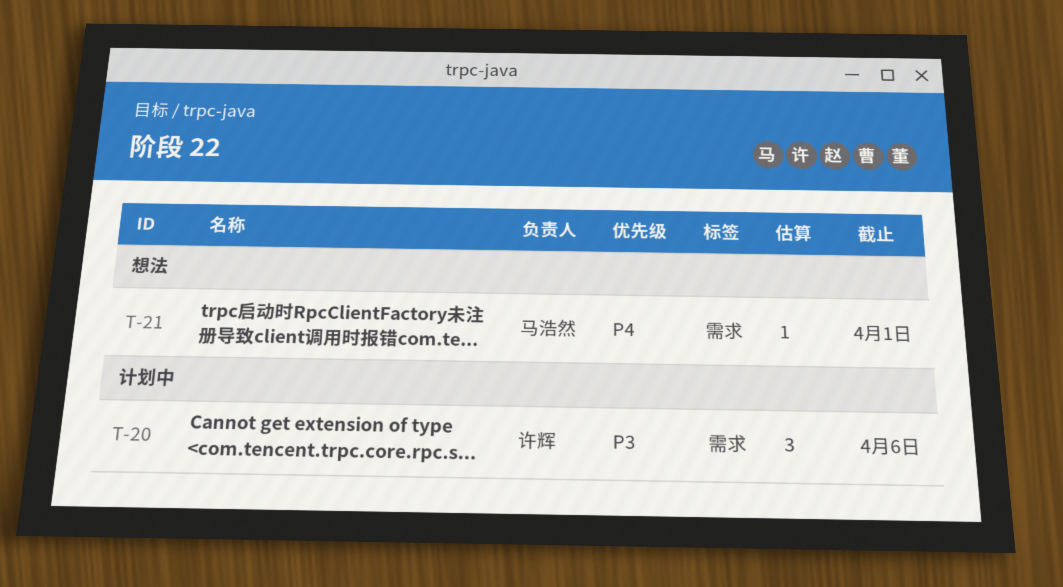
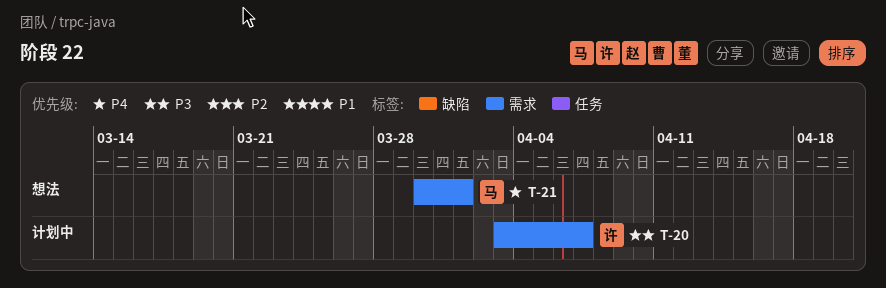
T-20, due: Apr 6 -> Apr 7

